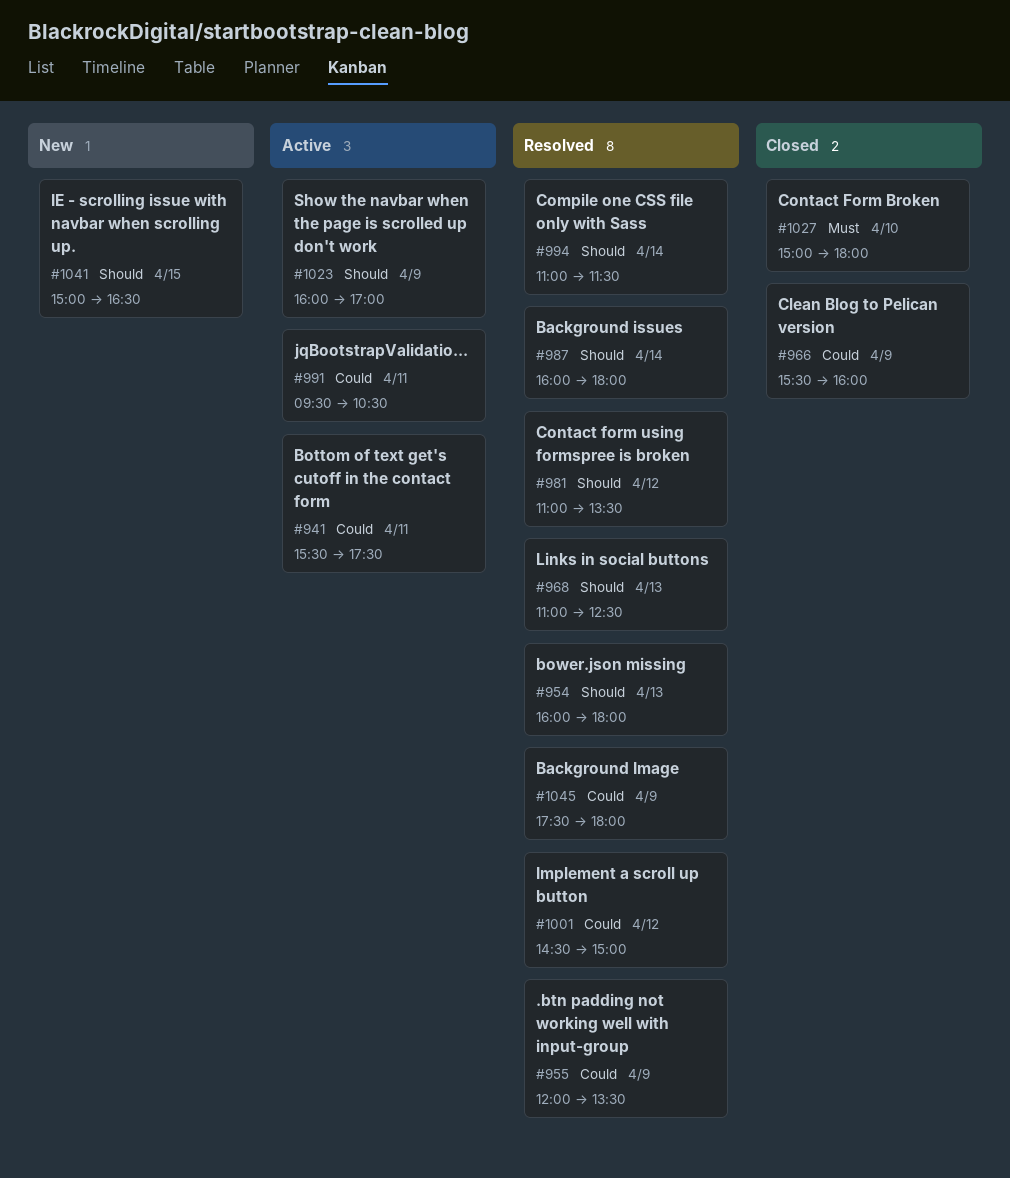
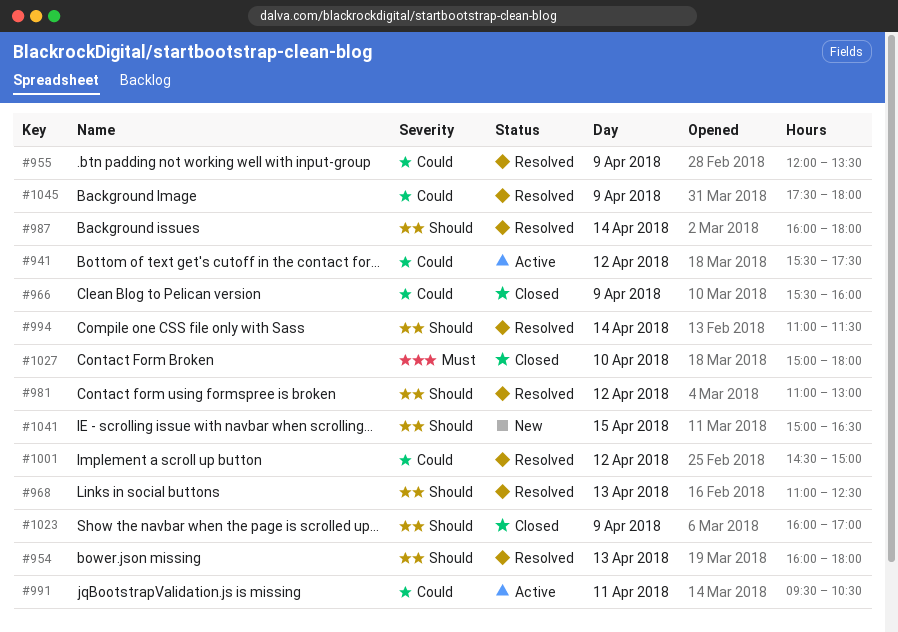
#941, day: Apr 11 -> Apr 12
#981, ends: 13:30 -> 13:00
#1023, status: Active -> Closed

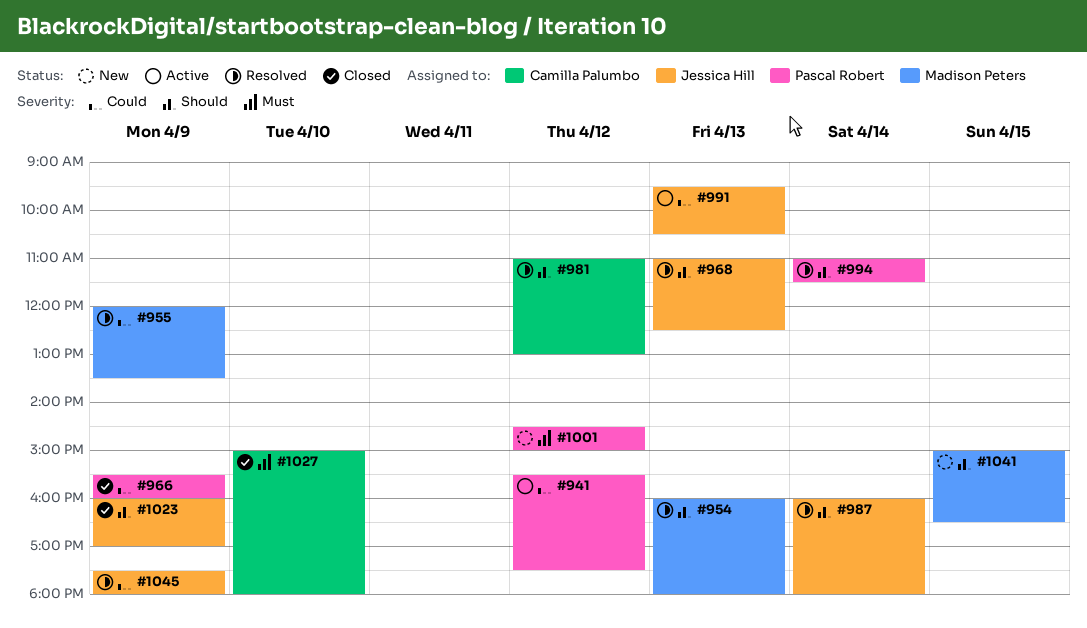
#991, day: Apr 11 -> Apr 13
#1001, status: Resolved -> New
#1001, priority: Could -> Must

